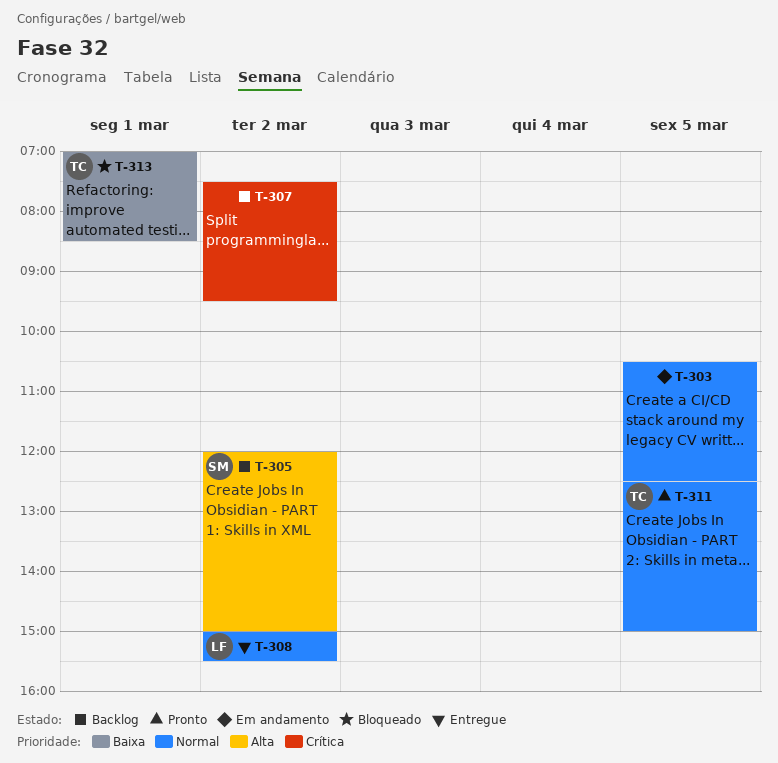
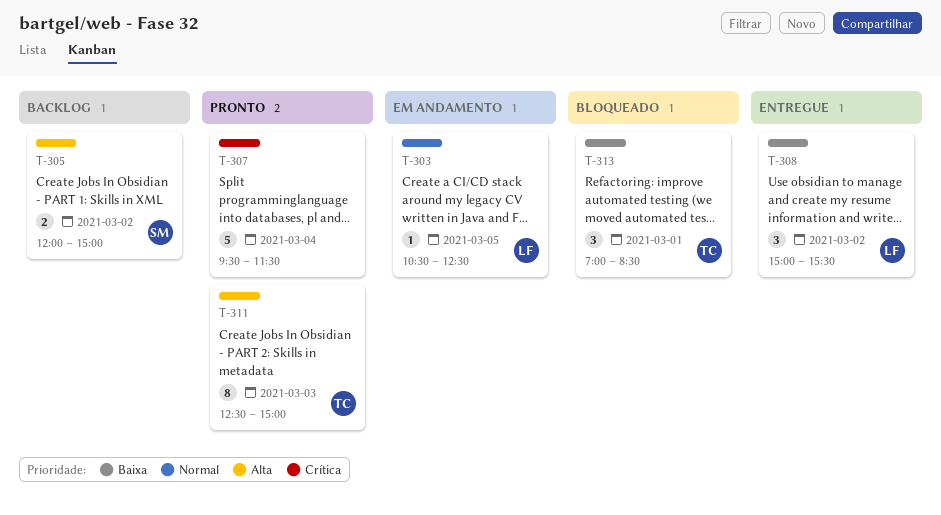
T-303, owner: none -> LF
T-307, status: Backlog -> Pronto
T-307, day: Mar 2 -> Mar 4
T-307, begins: 07:30 -> 09:30
T-307, ends: 09:30 -> 11:30
T-308, priority: Normal -> Baixa
T-311, priority: Normal -> Alta
T-311, day: Mar 5 -> Mar 3

